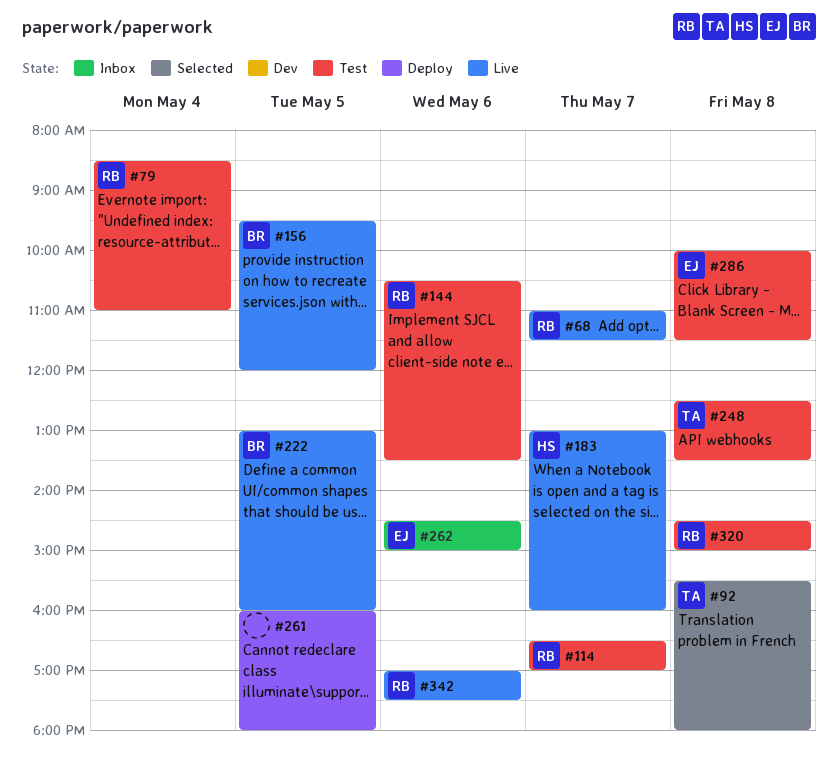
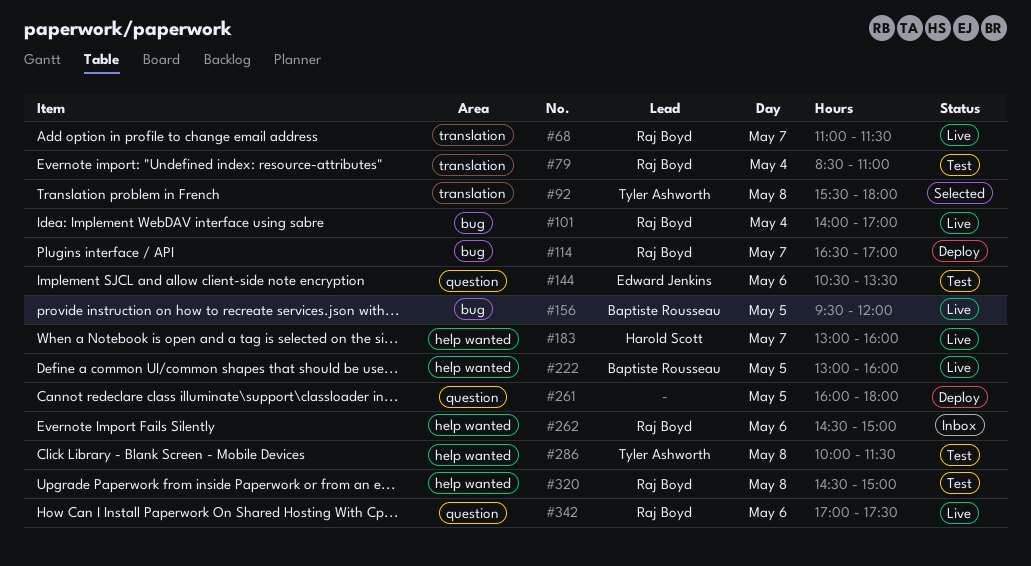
#101: none -> present
#114, status: Test -> Deploy
#144, owner: Raj Boyd -> Edward Jenkins
#248: present -> none
#262, owner: Edward Jenkins -> Raj Boyd
#286, owner: Edward Jenkins -> Tyler Ashworth

